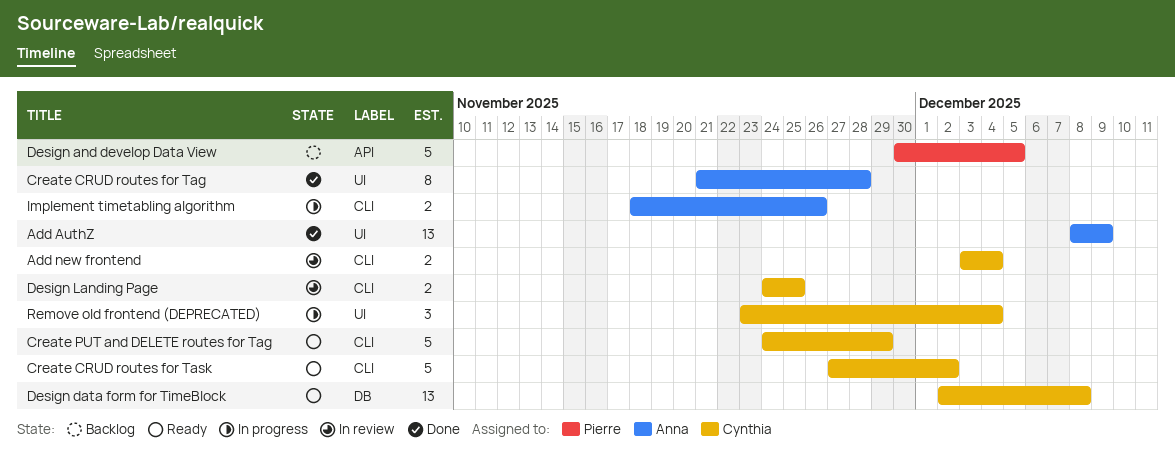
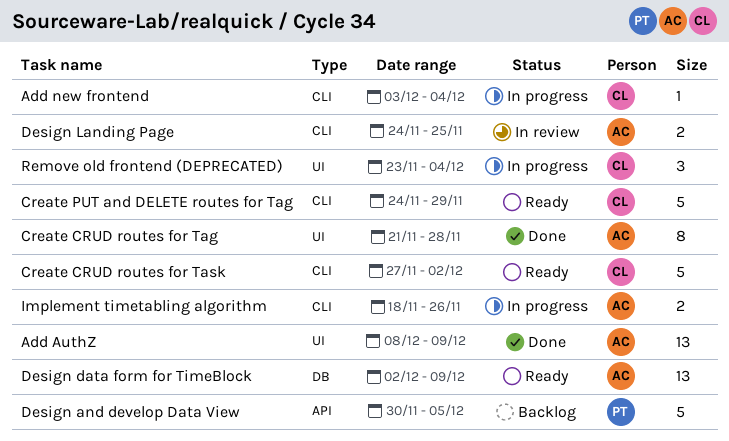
Add new frontend, status: In review -> In progress
Add new frontend, estimate: 2 -> 1
Design data form for TimeBlock, owner: Cynthia -> Anna
Design data form for TimeBlock, due: Dec 8 -> Dec 9
Design Landing Page, owner: Cynthia -> Anna

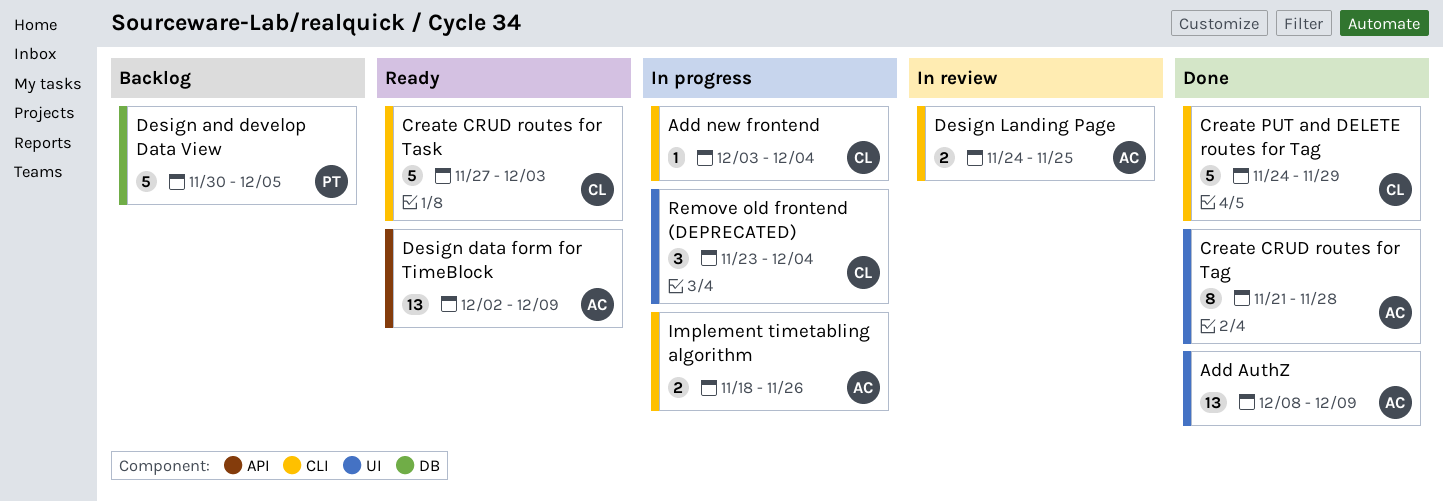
Create CRUD routes for Task, due: Dec 2 -> Dec 3
Create PUT and DELETE routes for Tag, status: Ready -> Done
Design and develop Data View, label: API -> DB
Design data form for TimeBlock, label: DB -> API

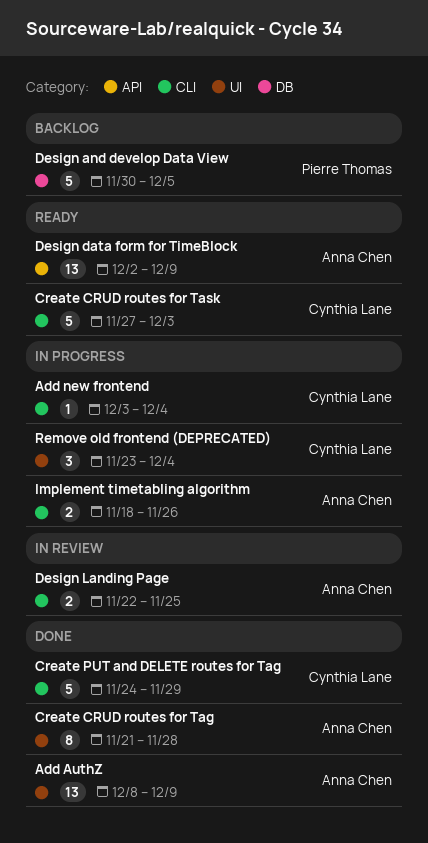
Design Landing Page, start: Nov 24 -> Nov 22

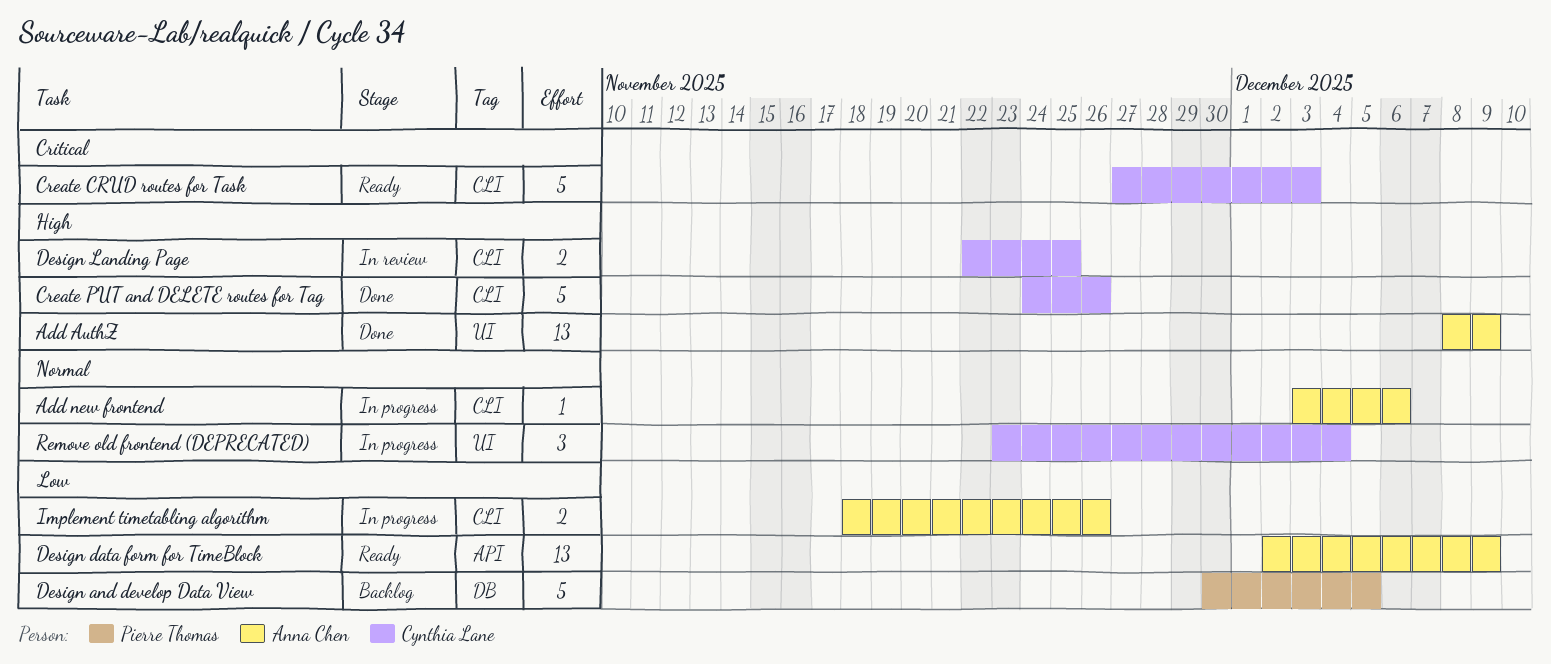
Add new frontend, owner: Cynthia Lane -> Anna Chen
Add new frontend, due: Dec 4 -> Dec 6
Create CRUD routes for Tag: present -> none
Create PUT and DELETE routes for Tag, due: Nov 29 -> Nov 26
Design Landing Page, owner: Anna Chen -> Cynthia Lane

